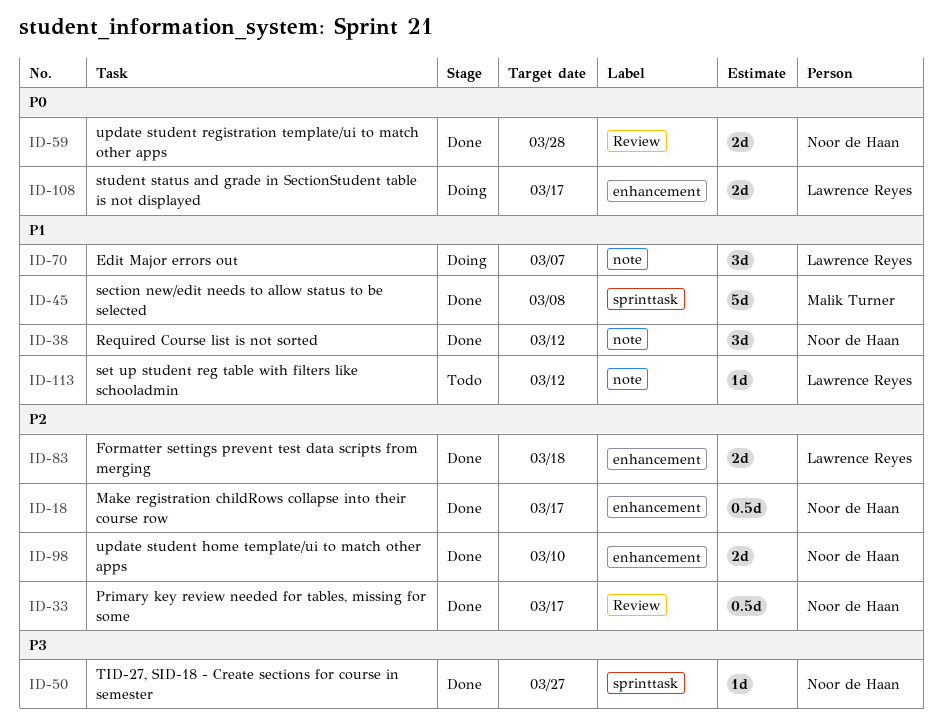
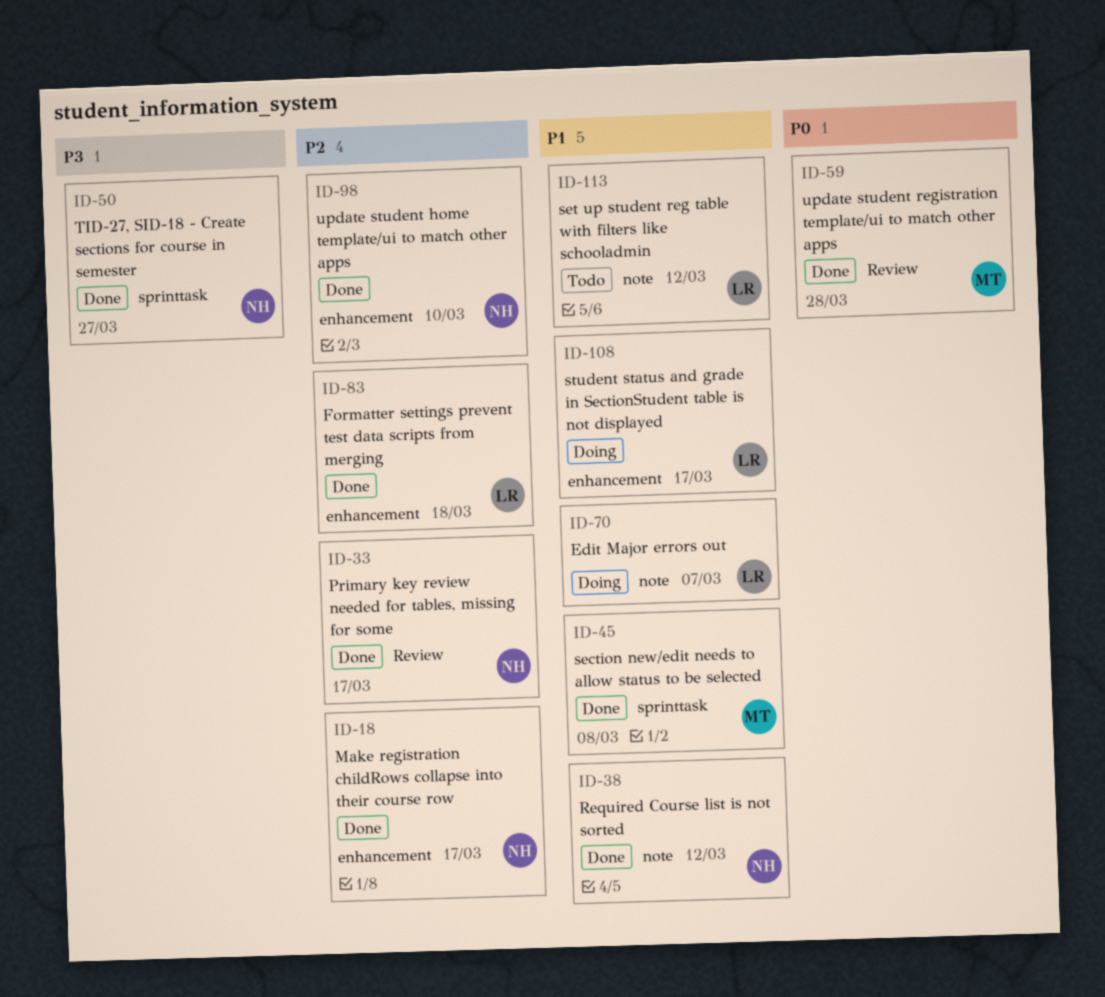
ID-59, owner: Noor de Haan -> Malik Turner
ID-108, priority: P0 -> P1

